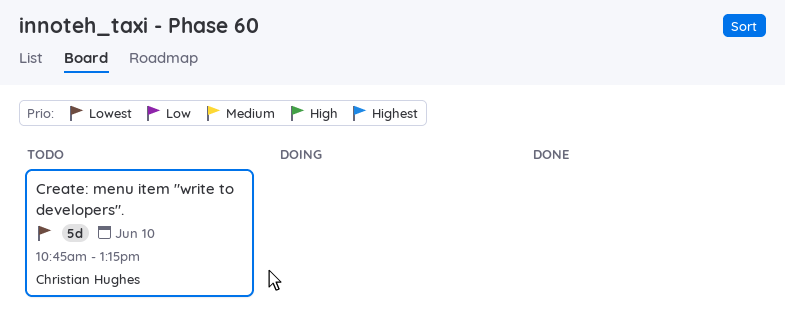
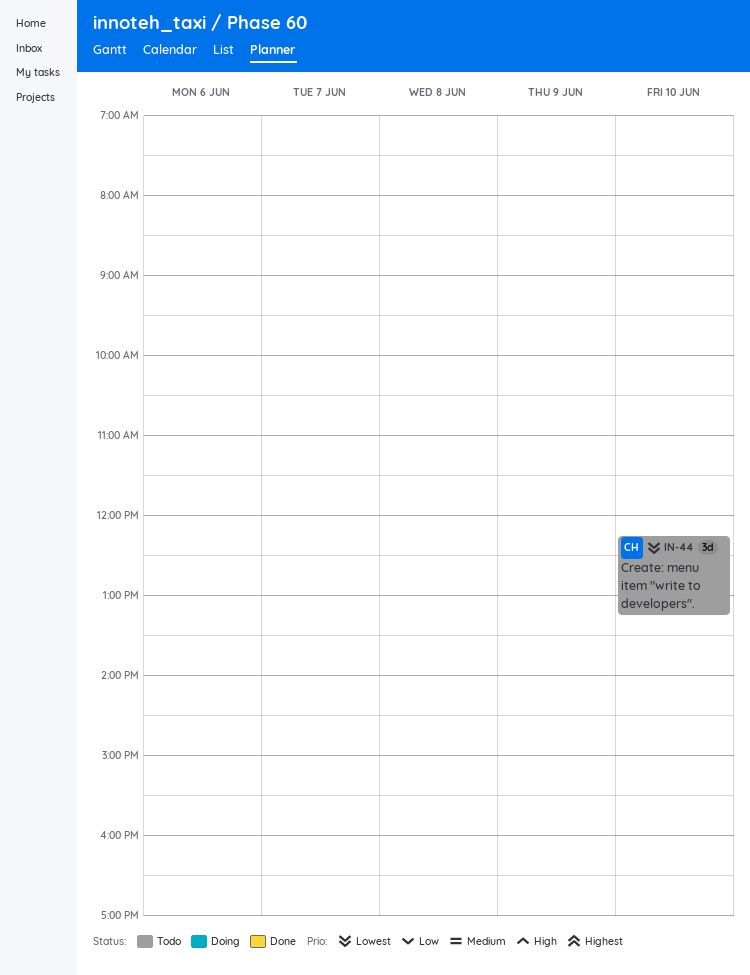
Create: menu item "write to developers"., estimate: 5d -> 3d
Create: menu item "write to developers"., begins: 10:45 -> 12:15

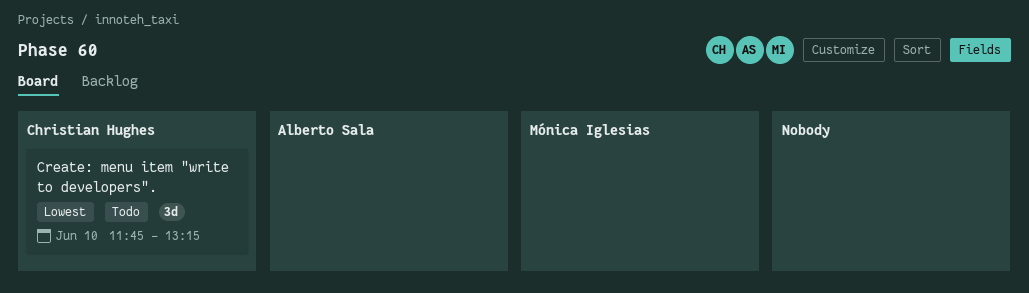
Create: menu item "write to developers"., begins: 12:15 -> 11:45

